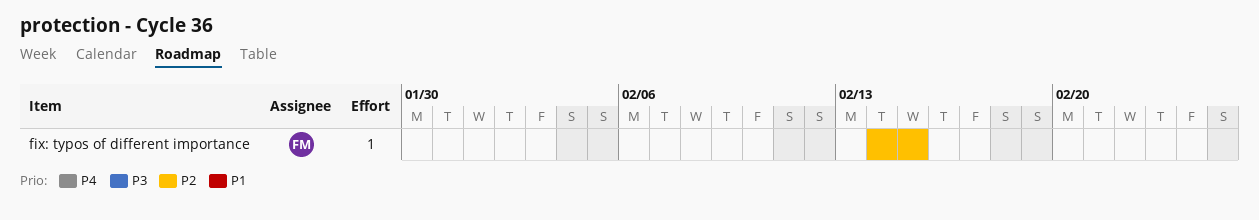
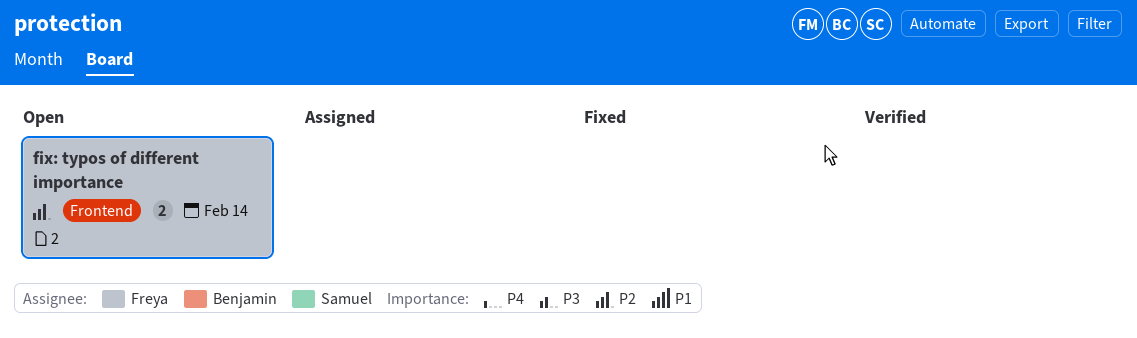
fix: typos of different importance, estimate: 1 -> 2
fix: typos of different importance, due: Feb 15 -> Feb 14

